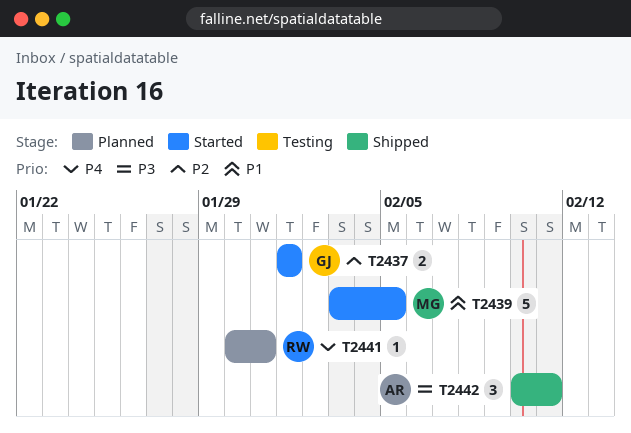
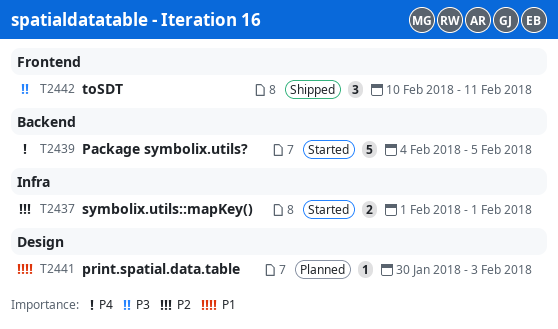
T2439, priority: P1 -> P4
T2439, start: Feb 3 -> Feb 4
T2441, priority: P4 -> P1
T2441, due: Jan 31 -> Feb 3

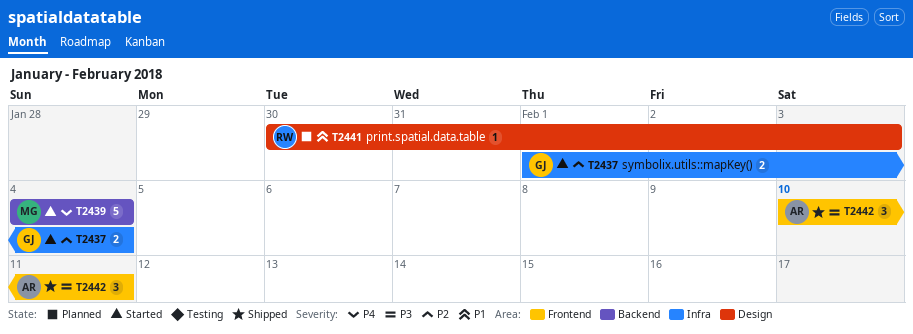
T2437, due: Feb 1 -> Feb 4
T2439, due: Feb 5 -> Feb 4

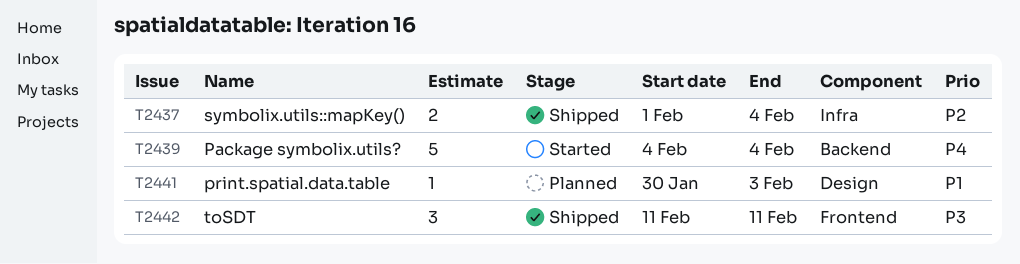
T2437, status: Started -> Shipped
T2442, start: Feb 10 -> Feb 11

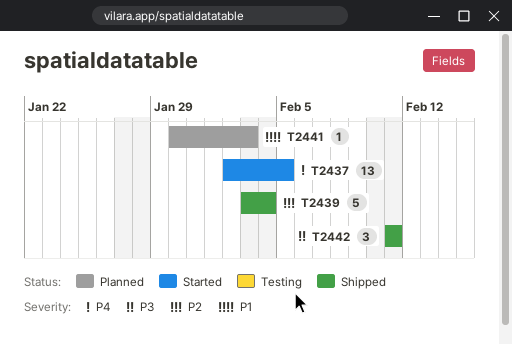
T2437, status: Shipped -> Started
T2437, priority: P2 -> P4
T2437, estimate: 2 -> 13
T2437, start: Feb 1 -> Feb 2
T2437, due: Feb 4 -> Feb 5
T2439, status: Started -> Shipped
T2439, priority: P4 -> P2
T2439, start: Feb 4 -> Feb 3

